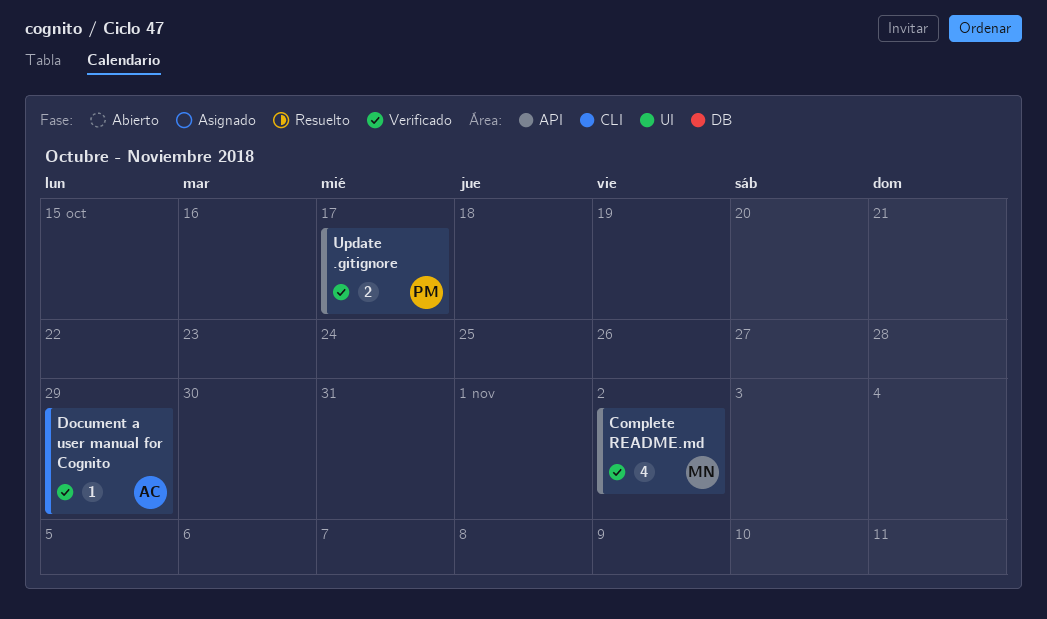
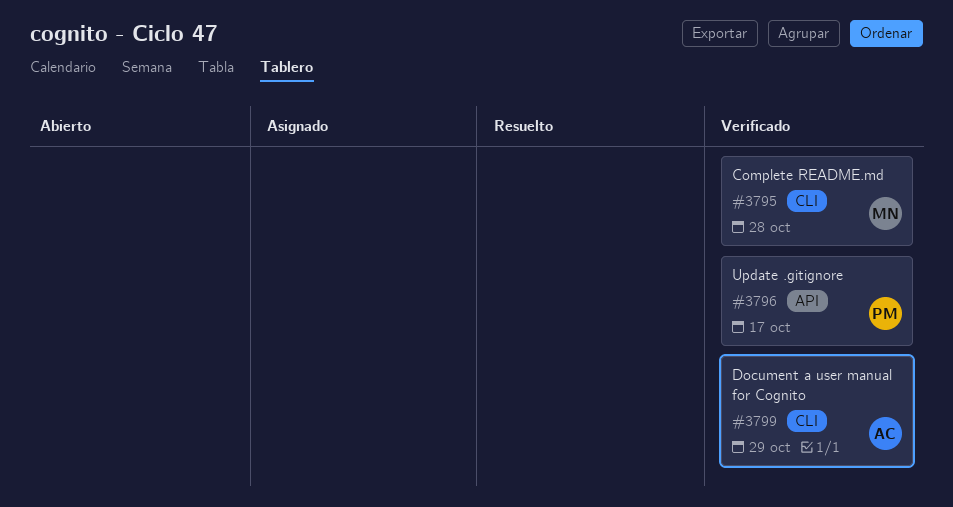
Complete README.md, label: API -> CLI
Complete README.md, due: Nov 2 -> Oct 28

